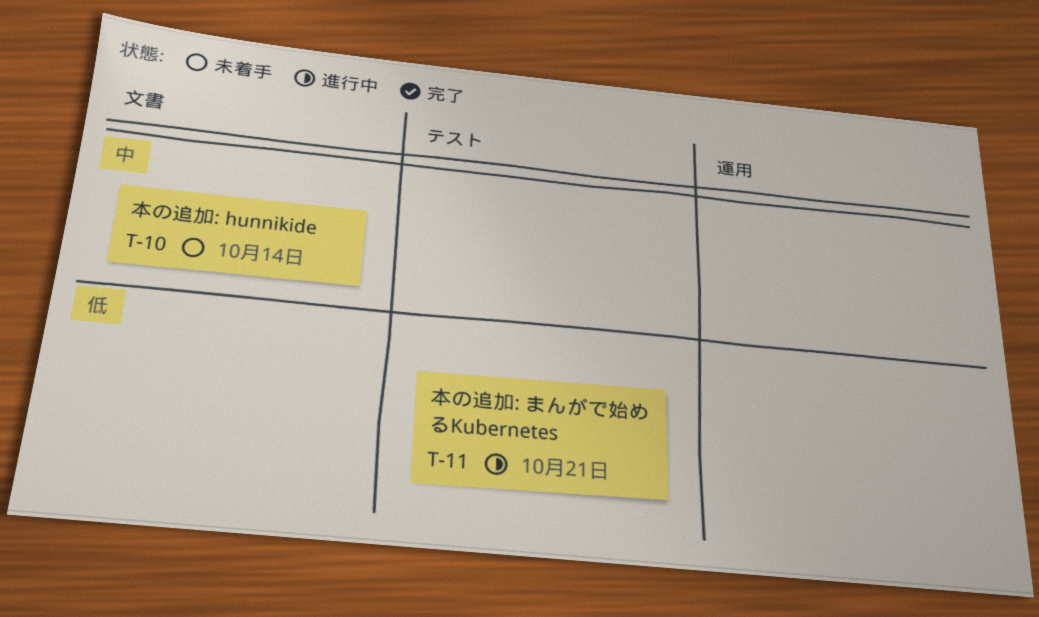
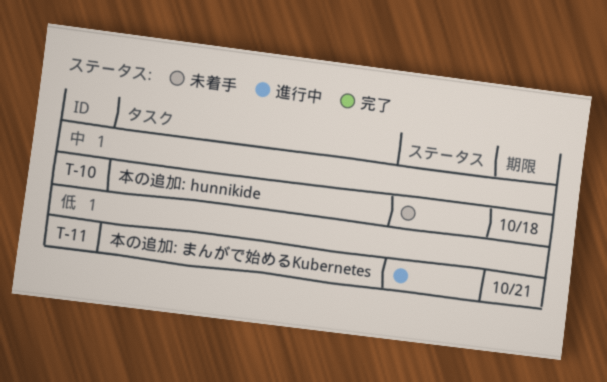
T-10, due: Oct 14 -> Oct 18

